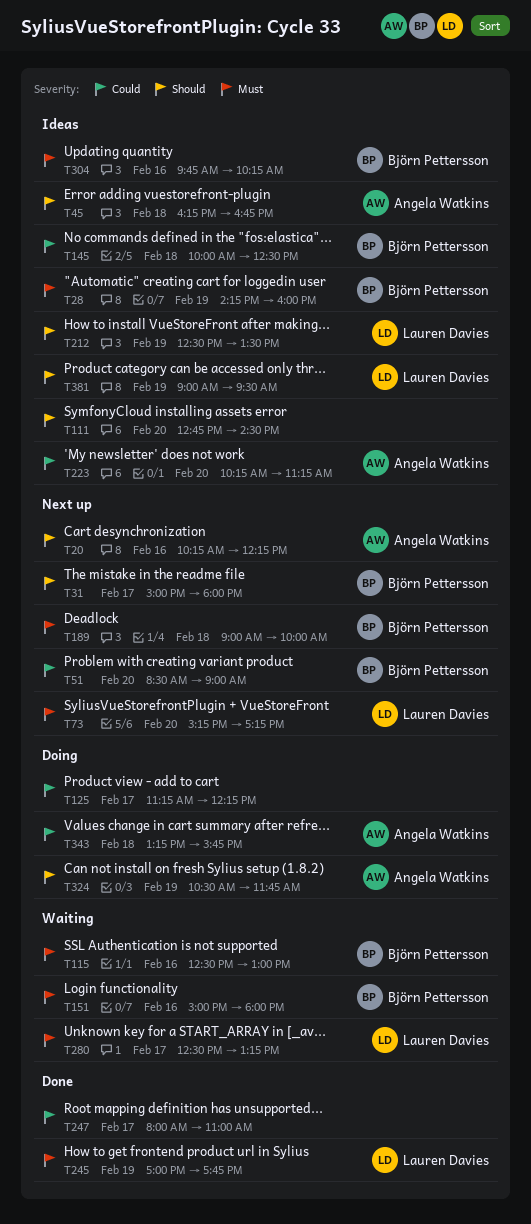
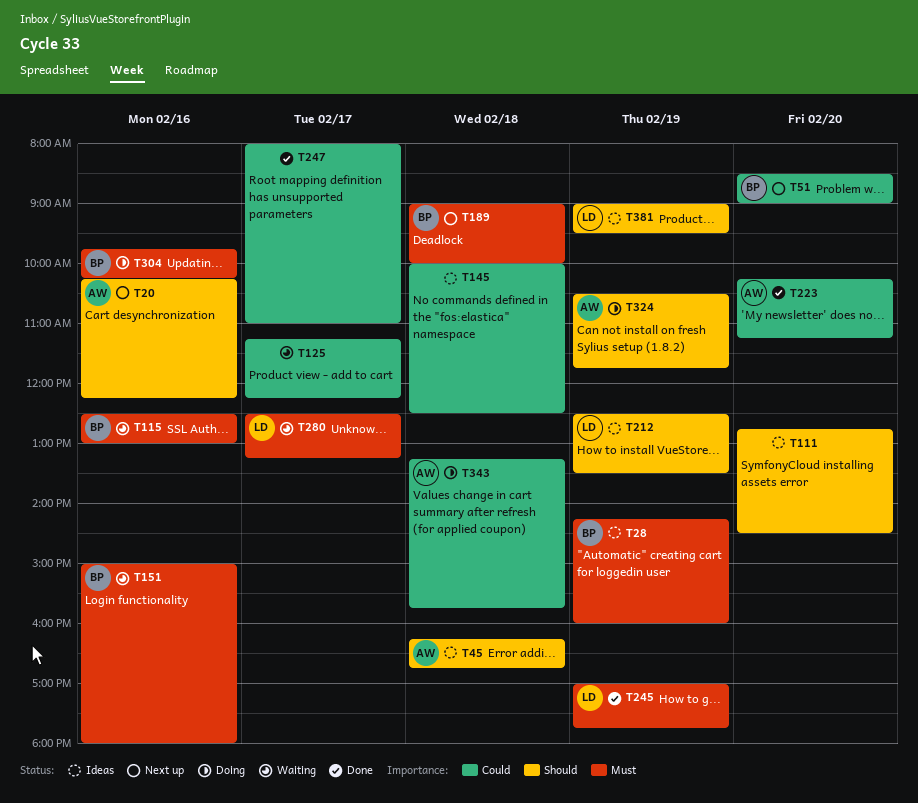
T31: present -> none
T73: present -> none
T125, status: Doing -> Waiting
T145, owner: Björn Pettersson -> none
T223, status: Ideas -> Done
T304, status: Ideas -> Doing

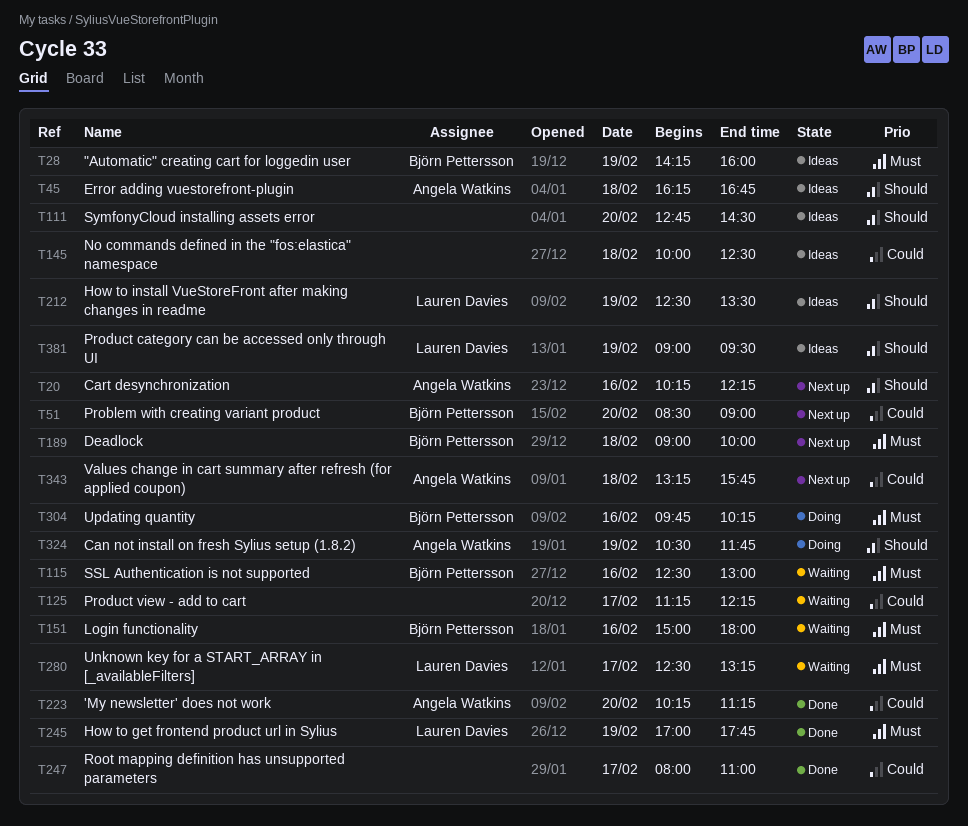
T343, status: Doing -> Next up

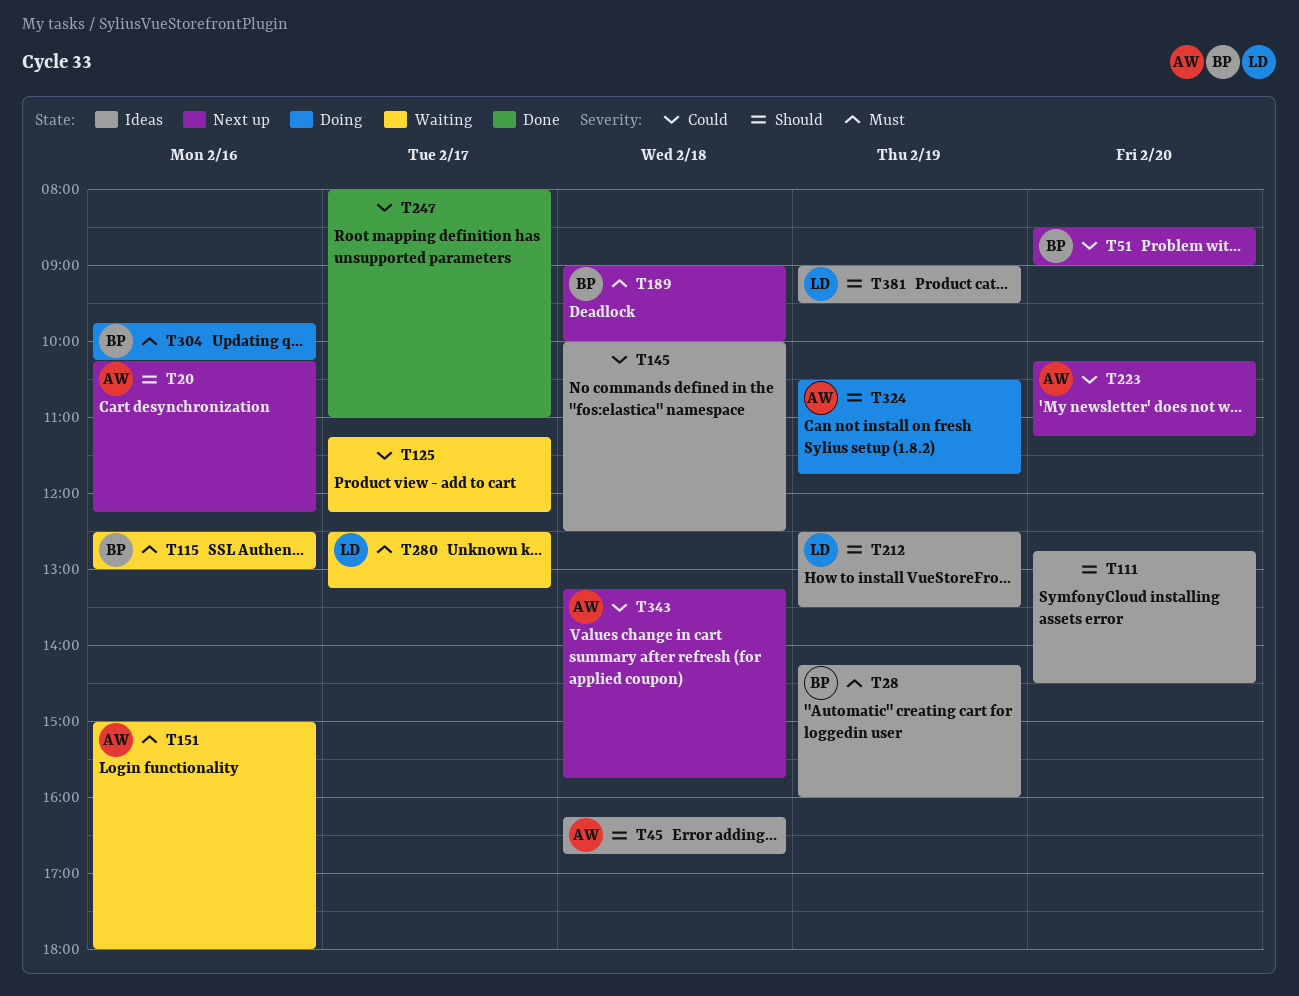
T151, owner: Björn Pettersson -> Angela Watkins
T223, status: Done -> Next up
T245: present -> none

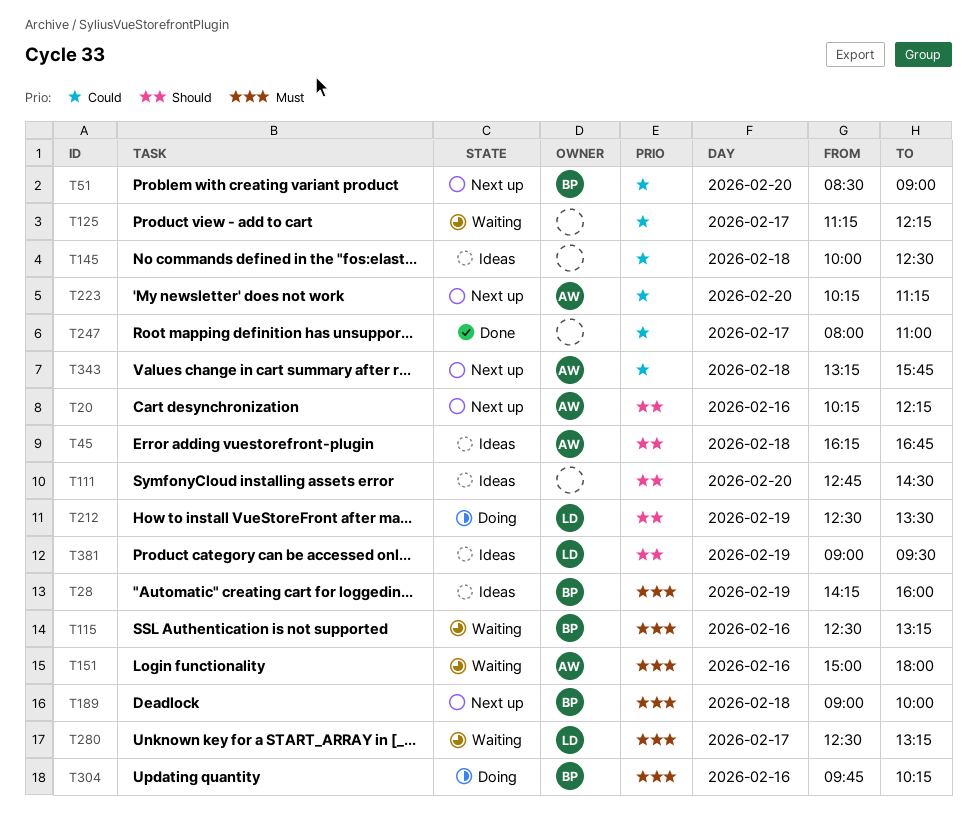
T115, ends: 13:00 -> 13:15
T212, status: Ideas -> Doing
T324: present -> none

